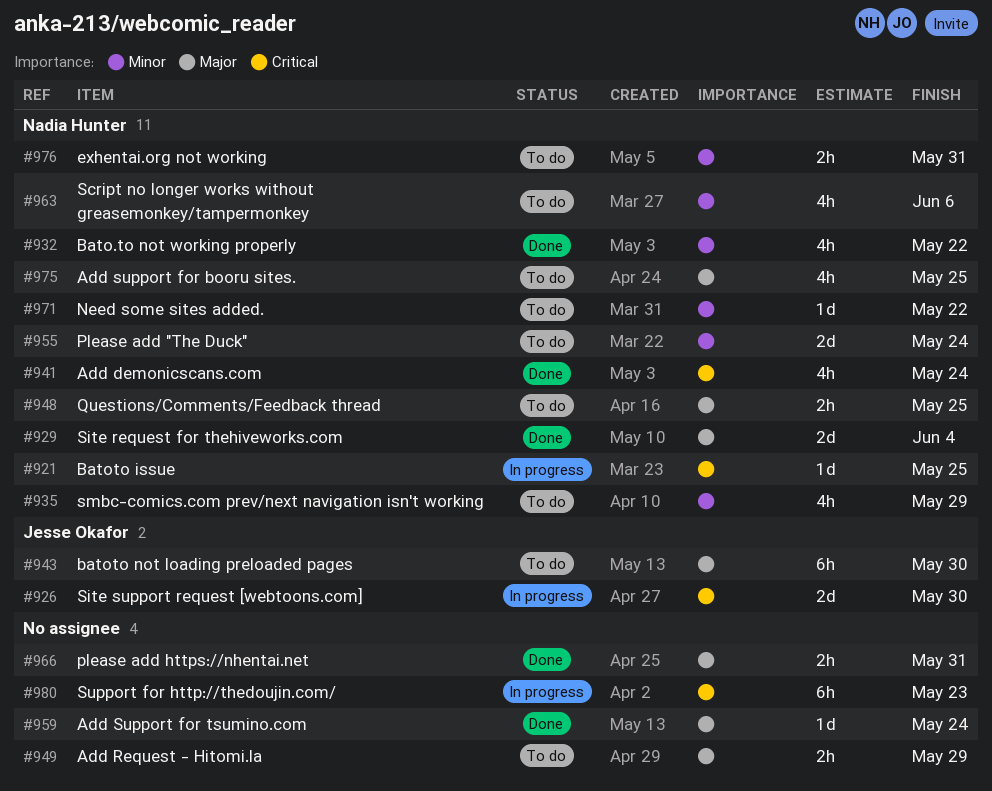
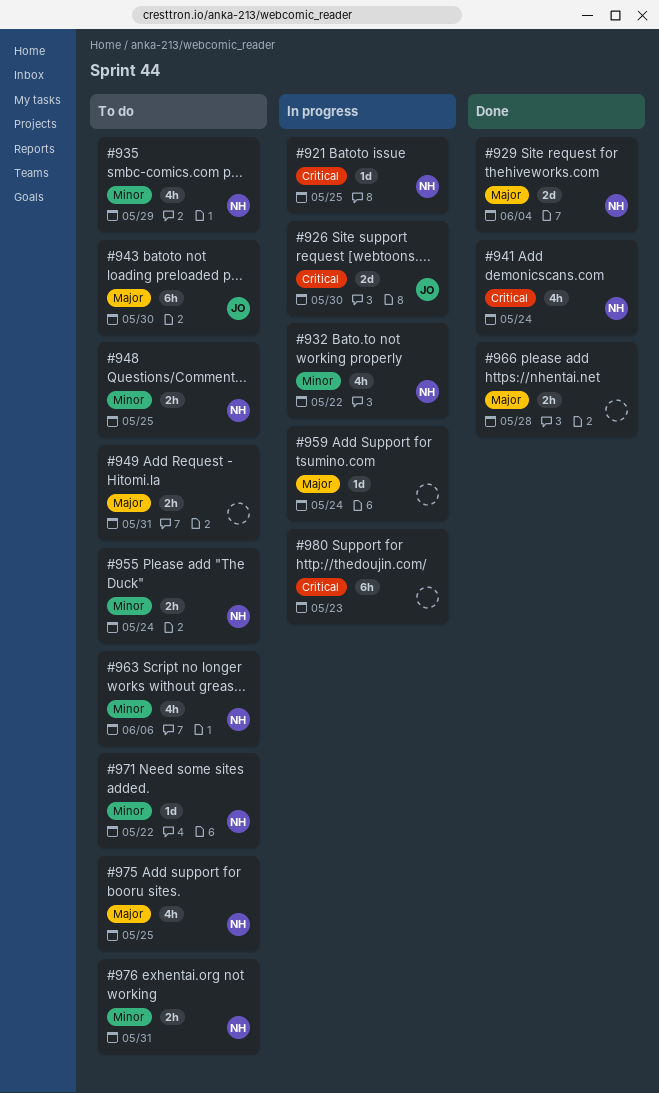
#932, status: Done -> In progress
#948, priority: Major -> Minor
#949, due: May 29 -> May 31
#955, estimate: 2d -> 2h
#959, status: Done -> In progress
#966, due: May 31 -> May 28

